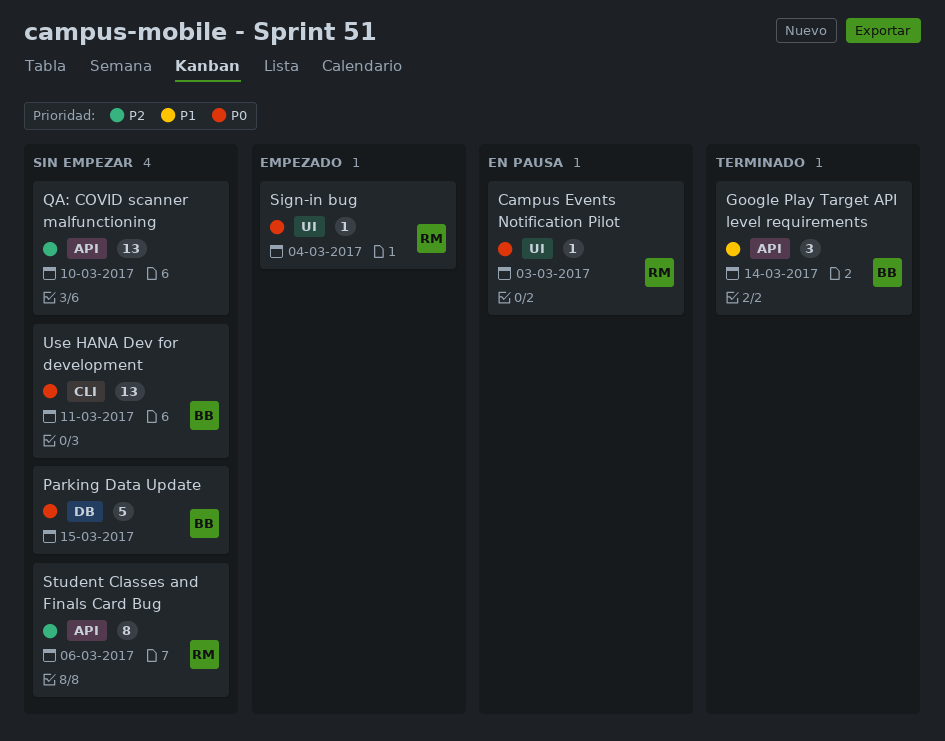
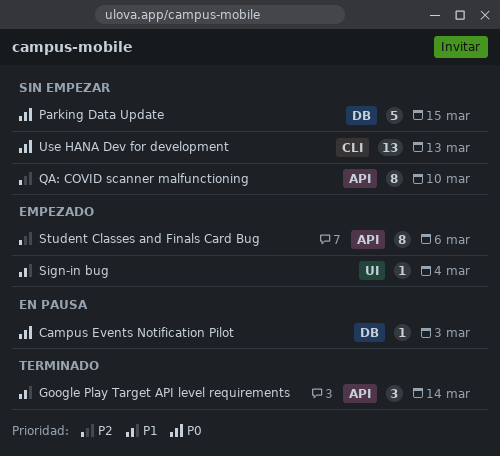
Campus Events Notification Pilot, label: UI -> DB
QA: COVID scanner malfunctioning, estimate: 13 -> 8
Sign-in bug, priority: P0 -> P1
Student Classes and Finals Card Bug, status: Sin empezar -> Empezado
Use HANA Dev for development, due: Mar 11 -> Mar 13

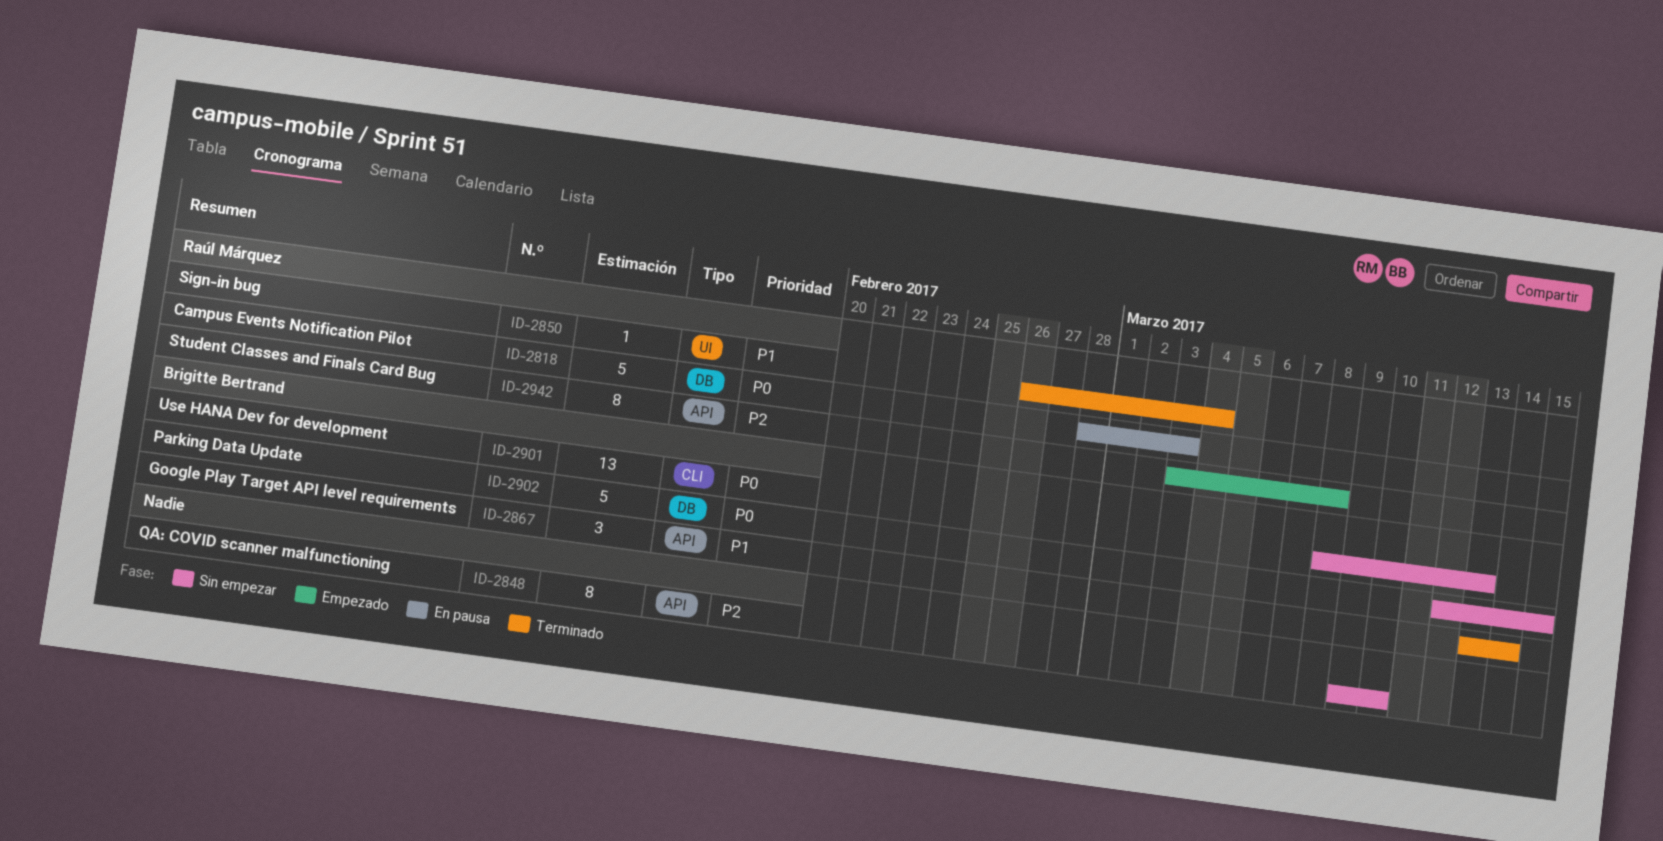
Campus Events Notification Pilot, estimate: 1 -> 5
Sign-in bug, status: Empezado -> Terminado
Student Classes and Finals Card Bug, due: Mar 6 -> Mar 8

